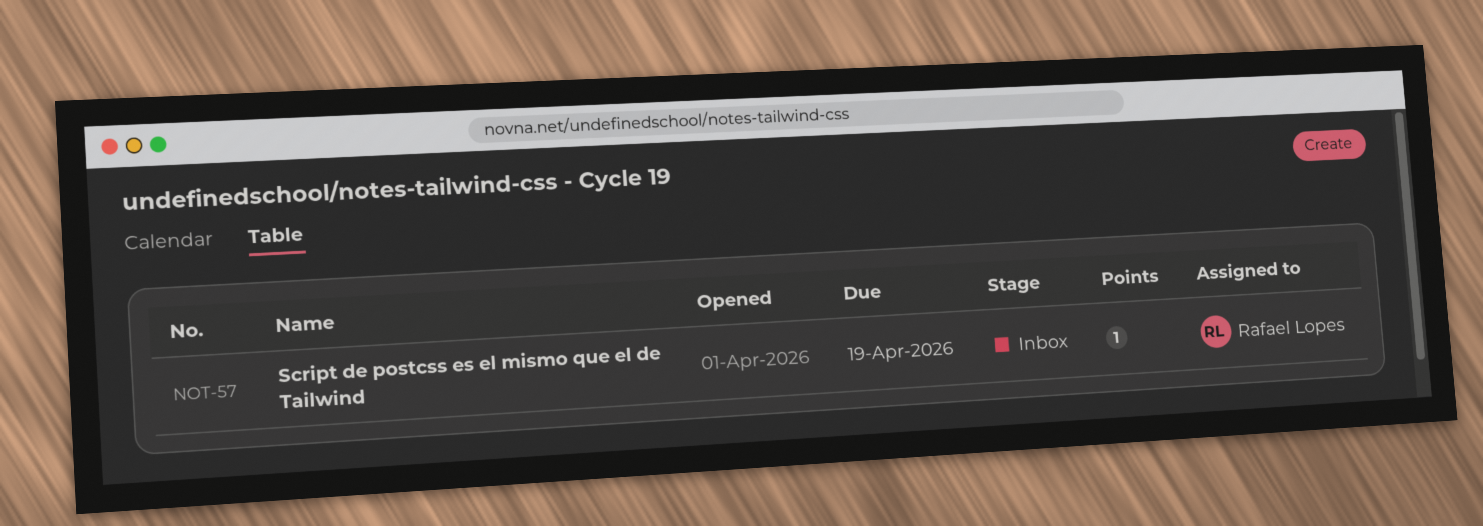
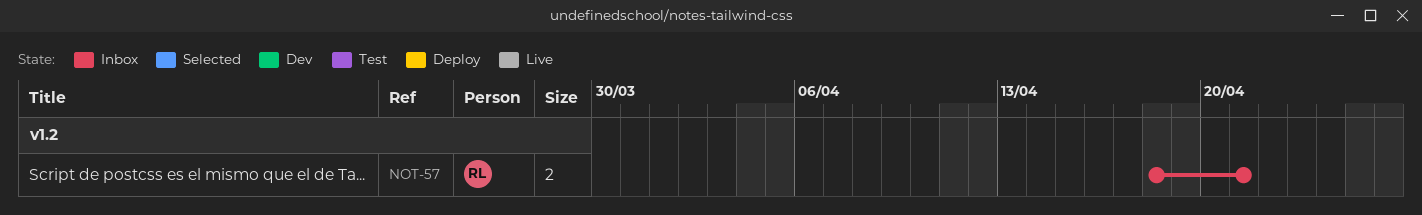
NOT-57, estimate: 1 -> 2
NOT-57, due: Apr 19 -> Apr 21

